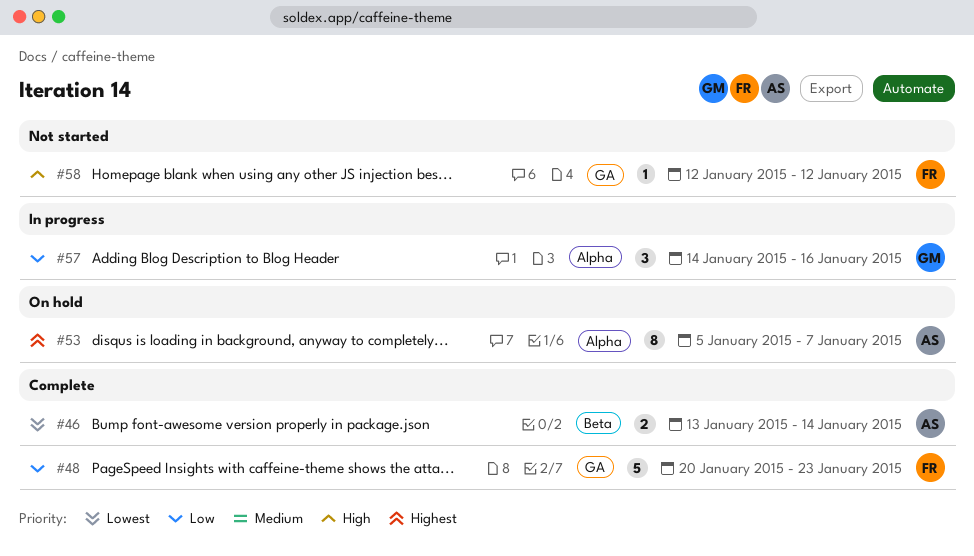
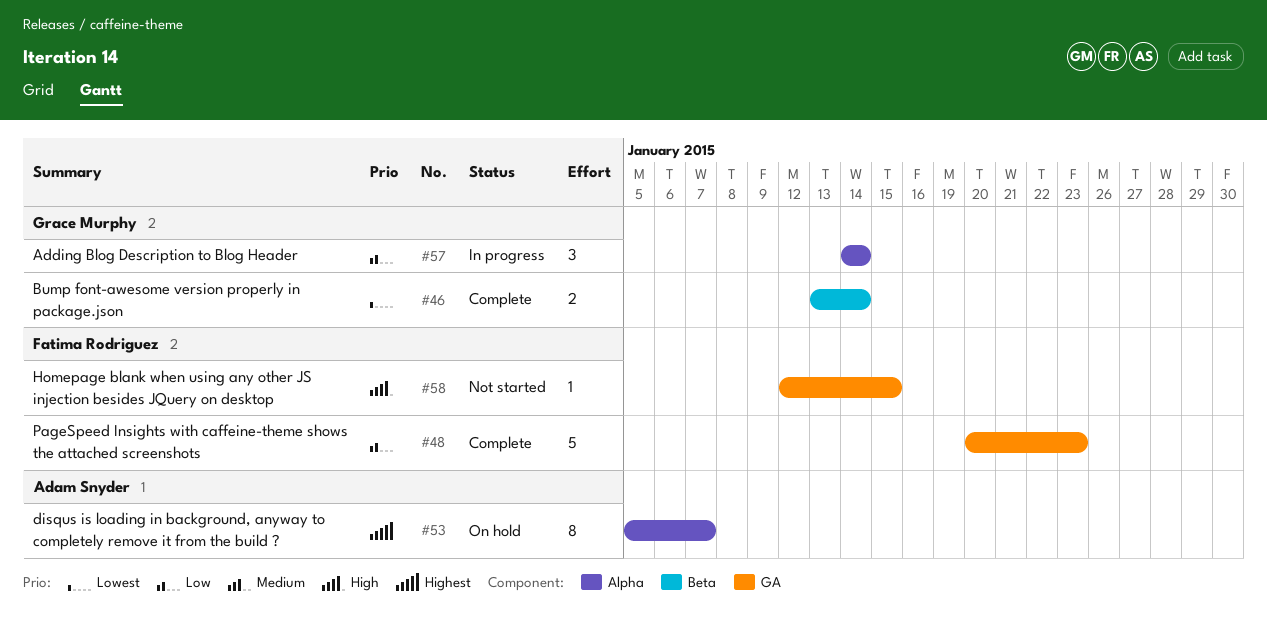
#46, owner: Adam Snyder -> Grace Murphy
#57, due: Jan 16 -> Jan 14
#58, due: Jan 12 -> Jan 15

